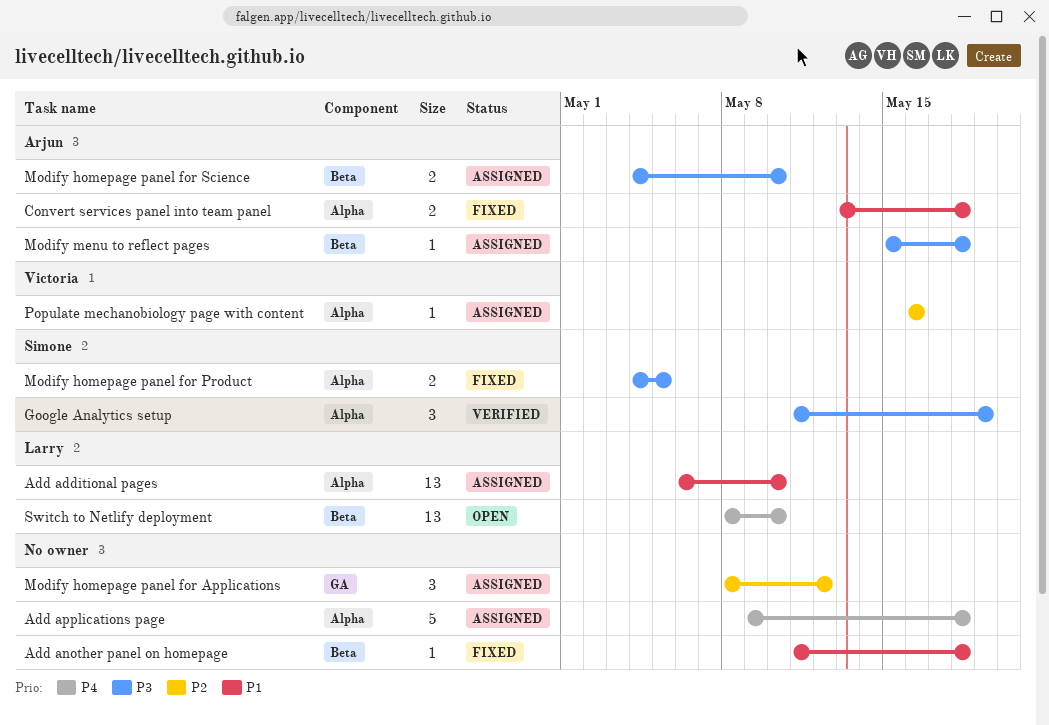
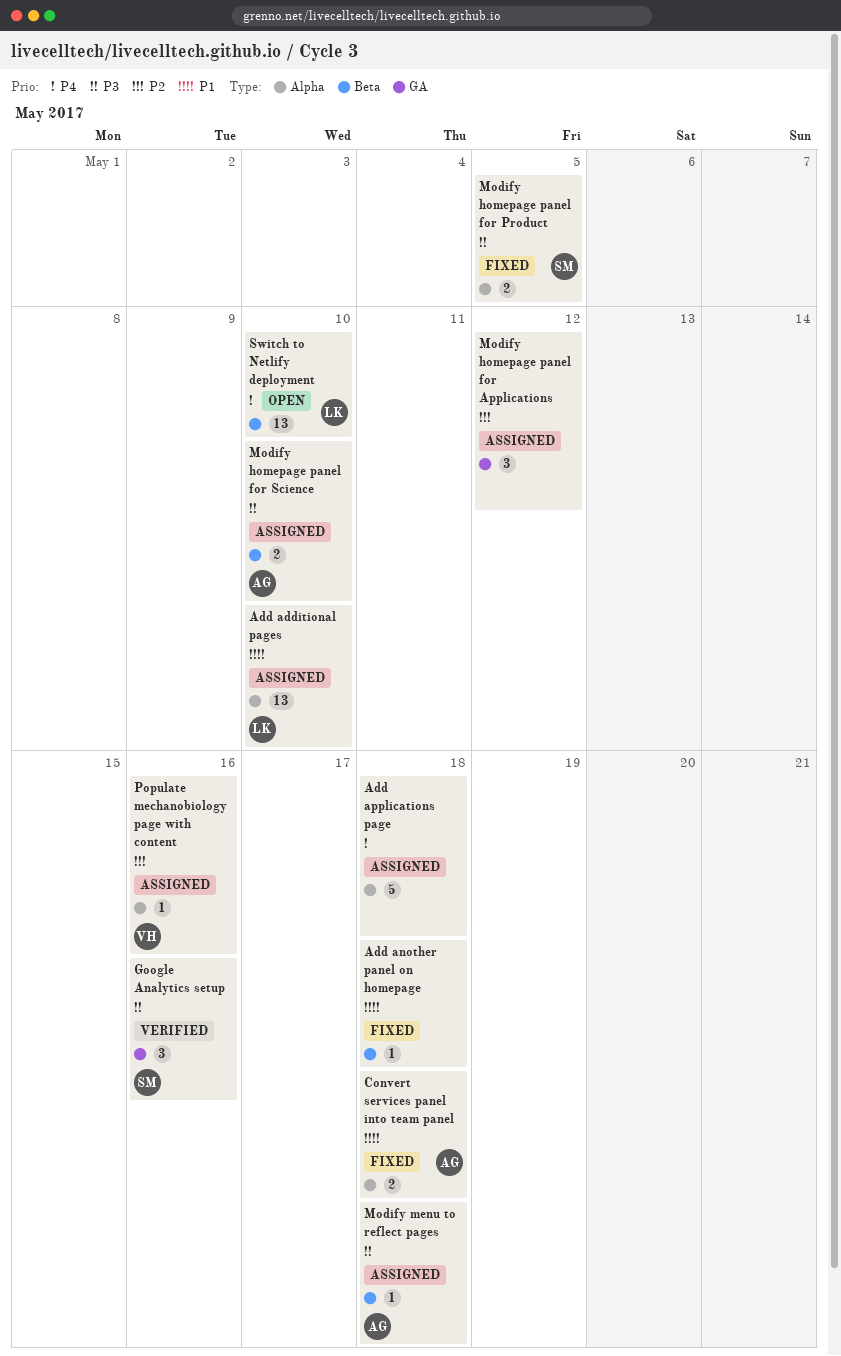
Google Analytics setup, label: Alpha -> GA
Google Analytics setup, due: May 19 -> May 16

